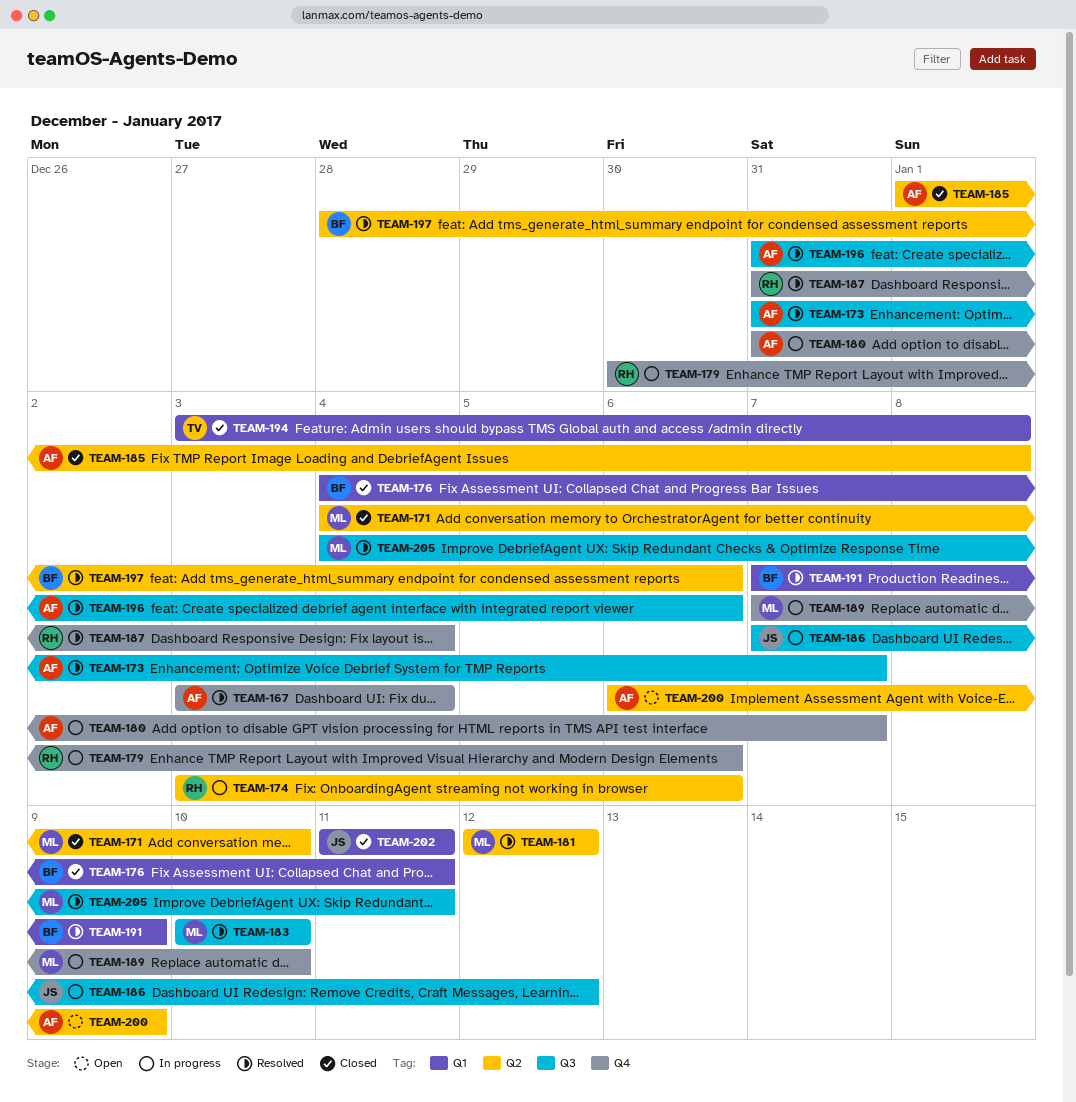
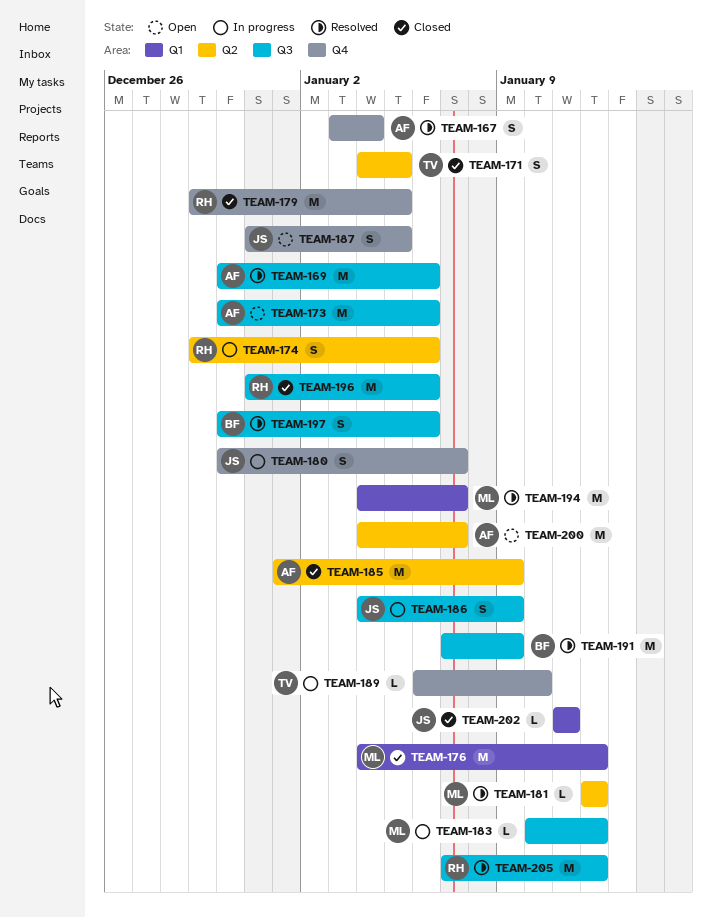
TEAM-169: none -> present
TEAM-171, owner: ML -> TV
TEAM-171, due: Jan 10 -> Jan 5
TEAM-173, status: Resolved -> Open
TEAM-173, start: Dec 31 -> Dec 30
TEAM-173, due: Jan 7 -> Jan 6
TEAM-174, start: Jan 3 -> Dec 29
TEAM-176, owner: BF -> ML
TEAM-176, due: Jan 11 -> Jan 12
TEAM-179, status: In progress -> Closed
TEAM-179, start: Dec 30 -> Dec 29
TEAM-179, due: Jan 6 -> Jan 5
TEAM-180, owner: AF -> JS
TEAM-180, start: Dec 31 -> Dec 30
TEAM-183, status: Resolved -> In progress
TEAM-183, due: Jan 10 -> Jan 12
TEAM-185, due: Jan 8 -> Jan 9
TEAM-186, start: Jan 7 -> Jan 4
TEAM-186, due: Jan 12 -> Jan 9
TEAM-187, status: Resolved -> Open
TEAM-187, owner: RH -> JS
TEAM-187, due: Jan 4 -> Jan 5
TEAM-189, owner: ML -> TV
TEAM-189, start: Jan 7 -> Jan 6
TEAM-191, label: Q1 -> Q3
TEAM-194, status: Closed -> Resolved
TEAM-194, owner: TV -> ML
TEAM-194, start: Jan 3 -> Jan 4
TEAM-194, due: Jan 8 -> Jan 7
TEAM-196, status: Resolved -> Closed
TEAM-196, owner: AF -> RH
TEAM-197, label: Q2 -> Q3
TEAM-197, start: Dec 28 -> Dec 30
TEAM-200, start: Jan 6 -> Jan 4
TEAM-200, due: Jan 9 -> Jan 7
TEAM-205, owner: ML -> RH
TEAM-205, start: Jan 4 -> Jan 7
TEAM-205, due: Jan 11 -> Jan 12

